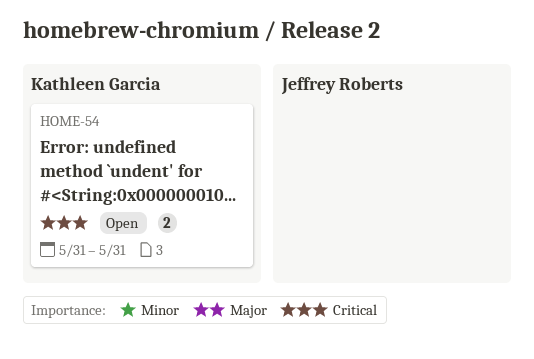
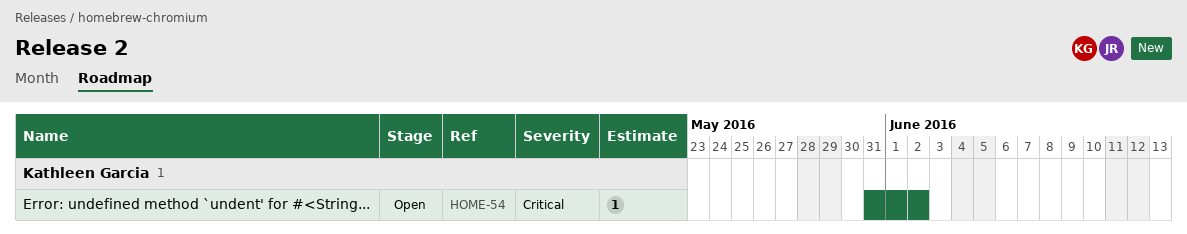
HOME-54, estimate: 2 -> 1
HOME-54, due: May 31 -> Jun 2

